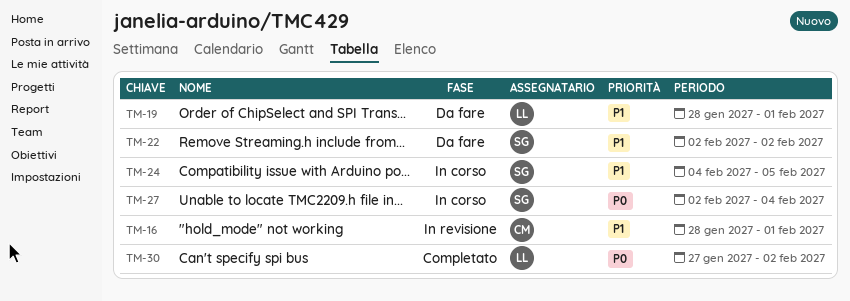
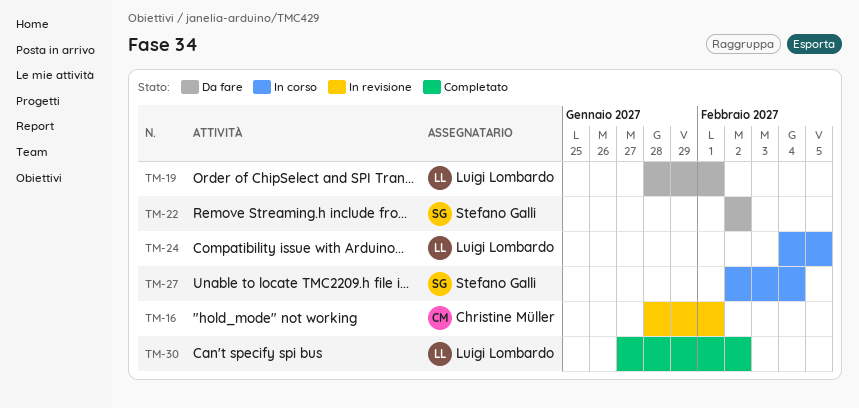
TM-24, owner: Stefano Galli -> Luigi Lombardo

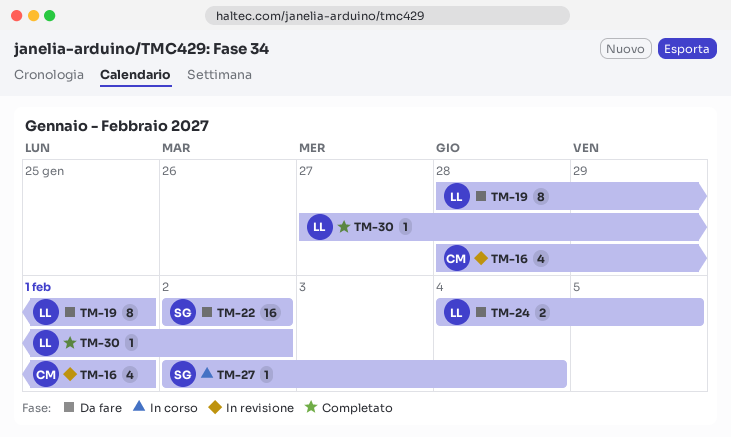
TM-24, status: In corso -> Da fare

